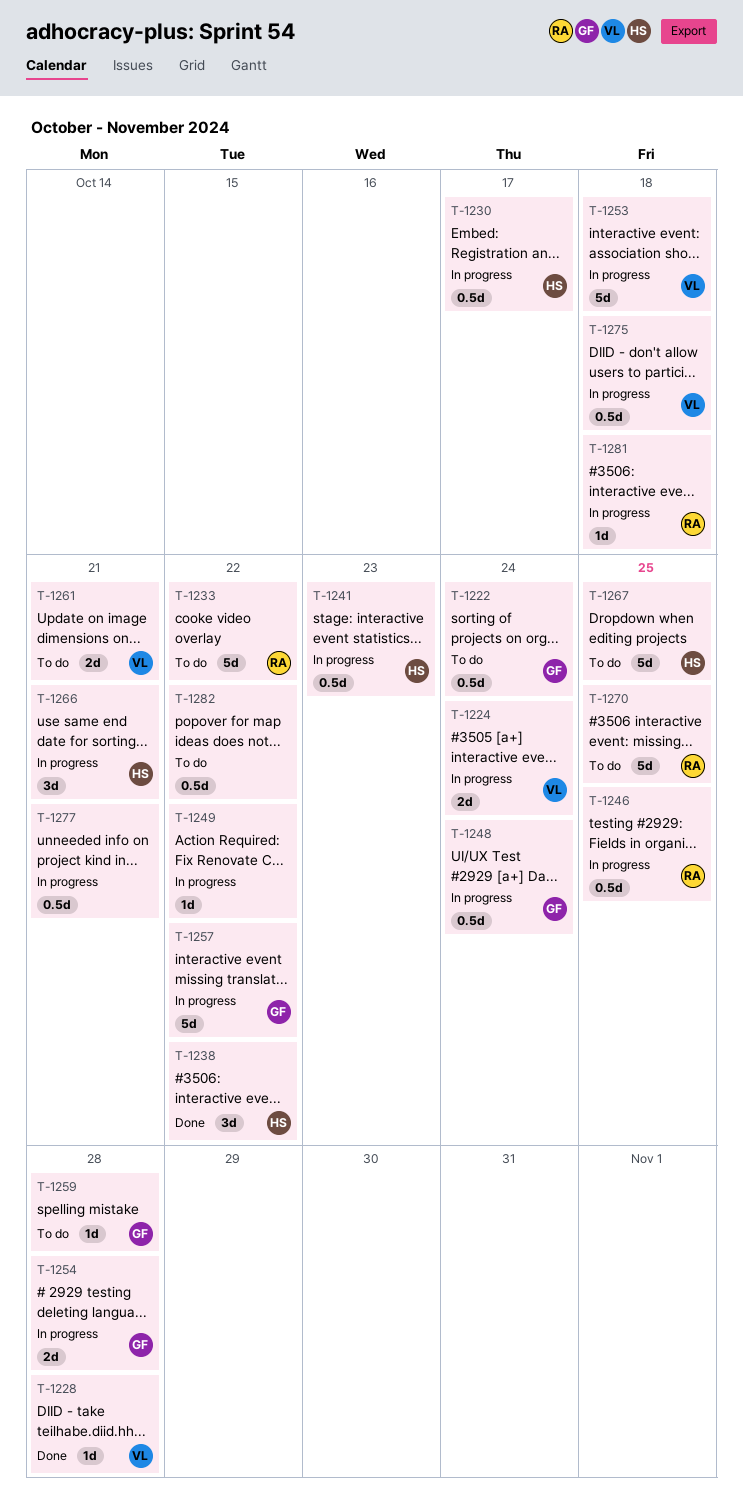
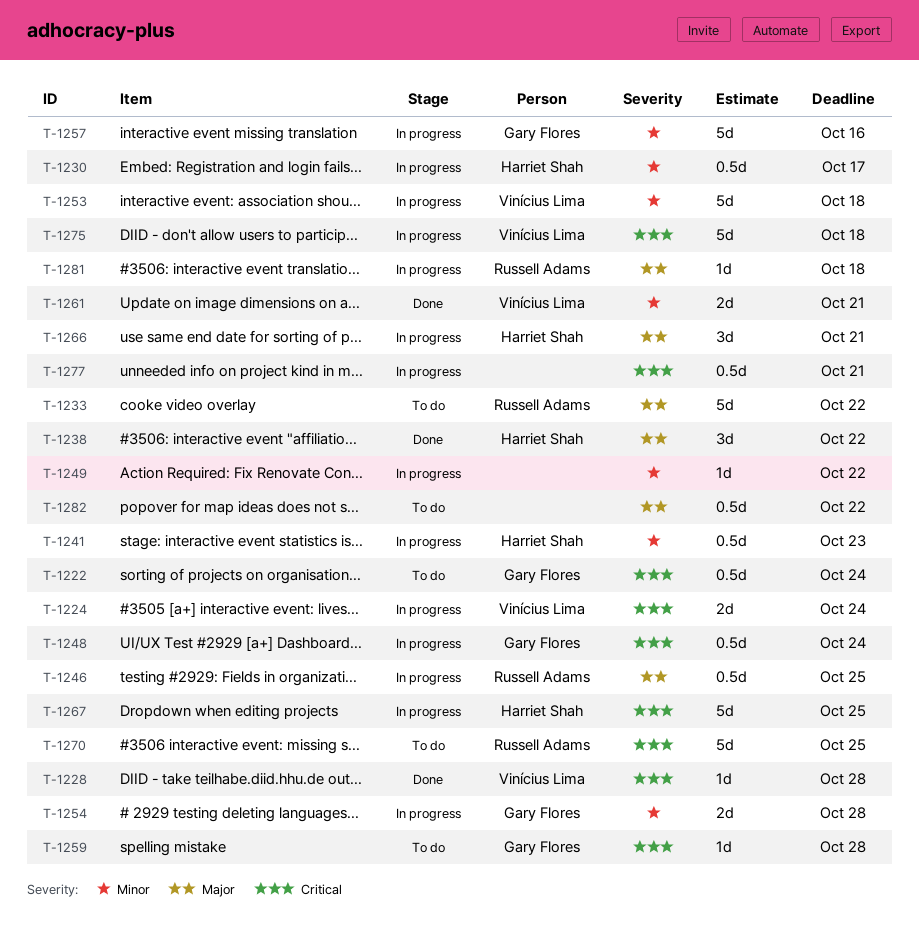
T-1257, due: Oct 22 -> Oct 16
T-1261, status: To do -> Done
T-1267, status: To do -> In progress
T-1275, estimate: 0.5d -> 5d

